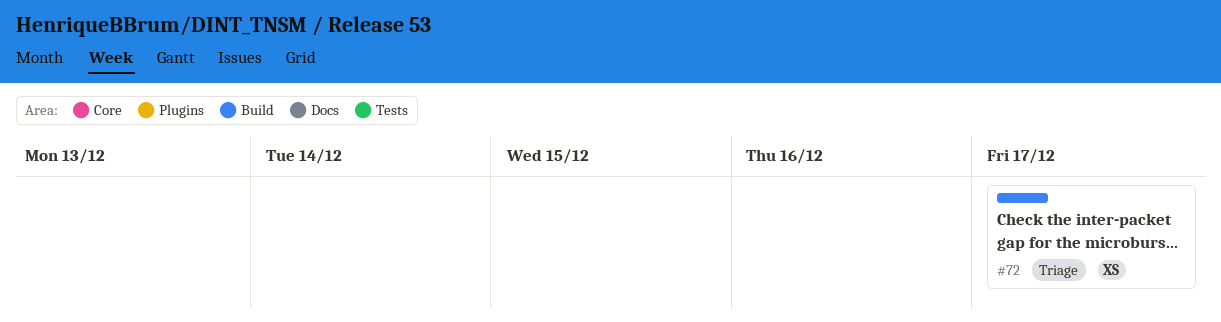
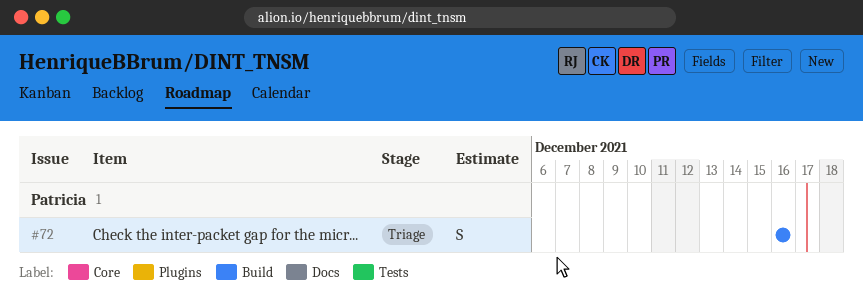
#72, estimate: XS -> S
#72, due: Dec 17 -> Dec 16

